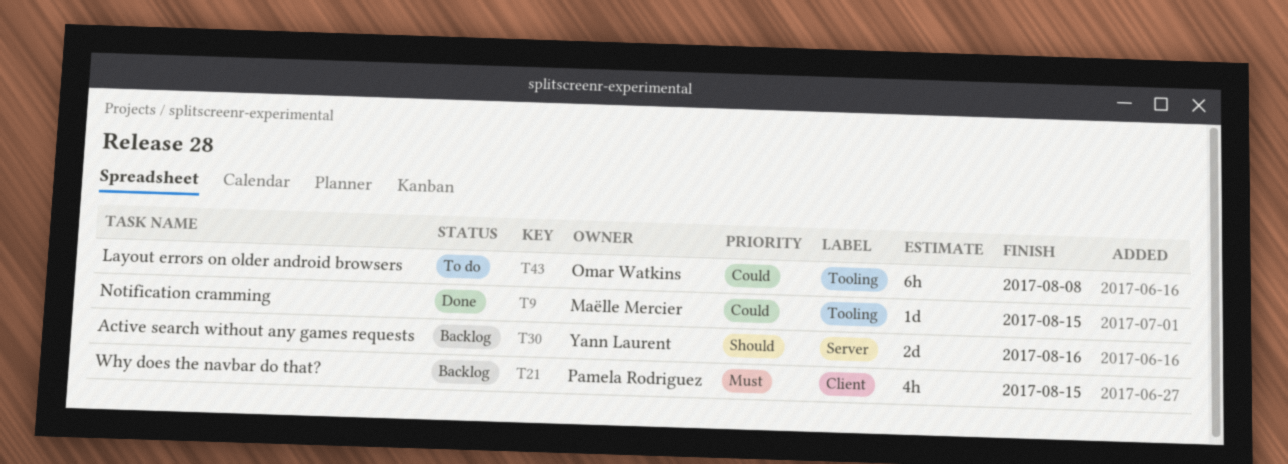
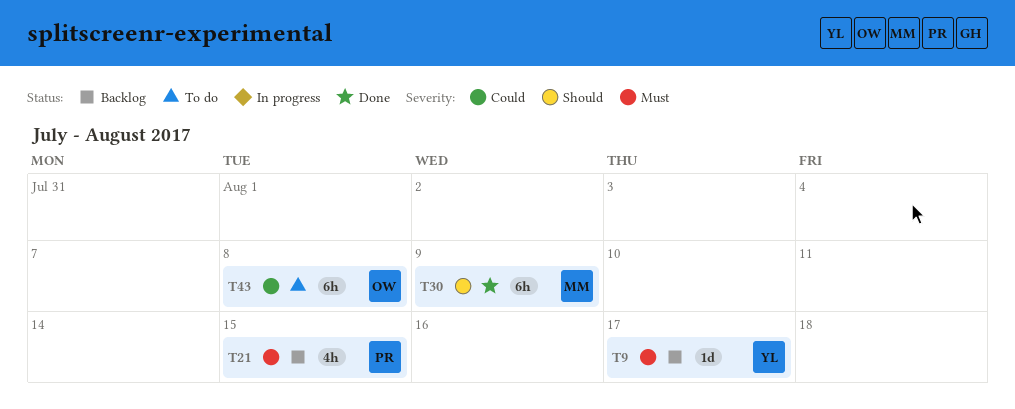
T9, status: Done -> Backlog
T9, owner: Maëlle Mercier -> Yann Laurent
T9, priority: Could -> Must
T9, due: Aug 15 -> Aug 17
T30, status: Backlog -> Done
T30, owner: Yann Laurent -> Maëlle Mercier
T30, estimate: 2d -> 6h
T30, due: Aug 16 -> Aug 9

